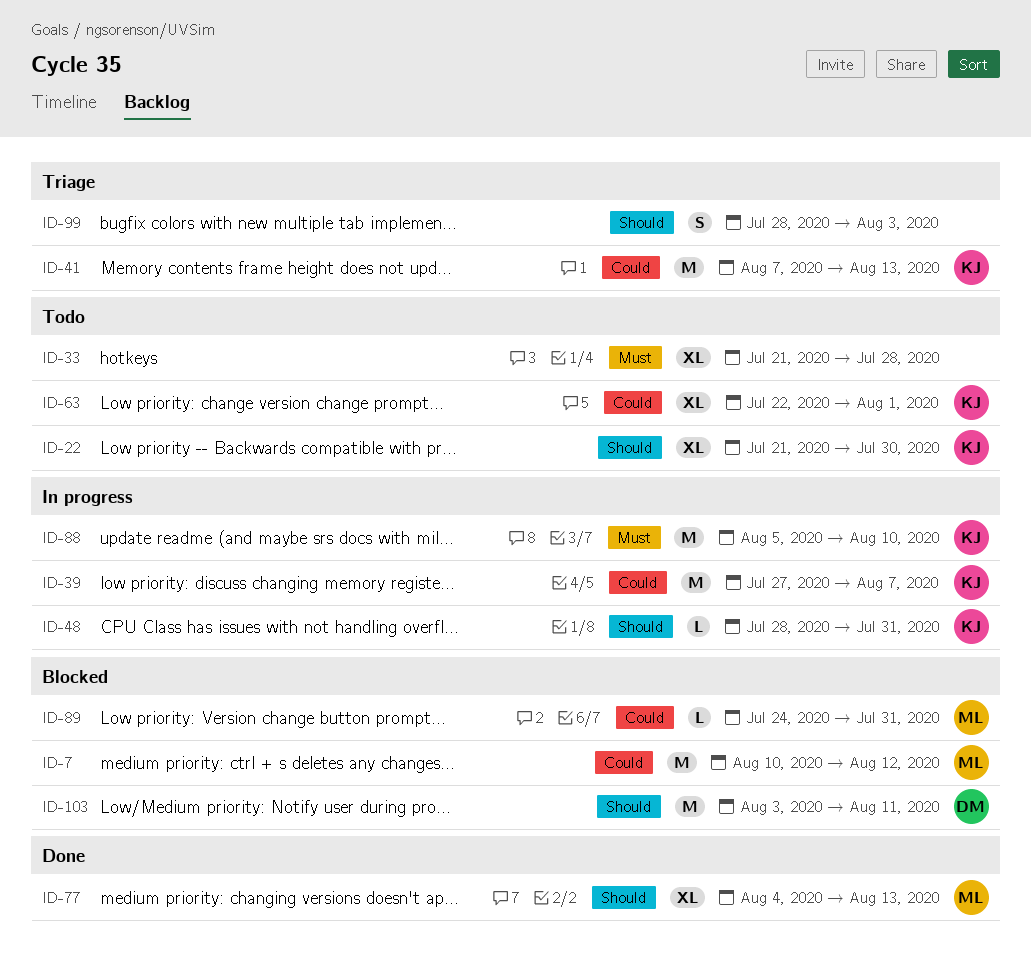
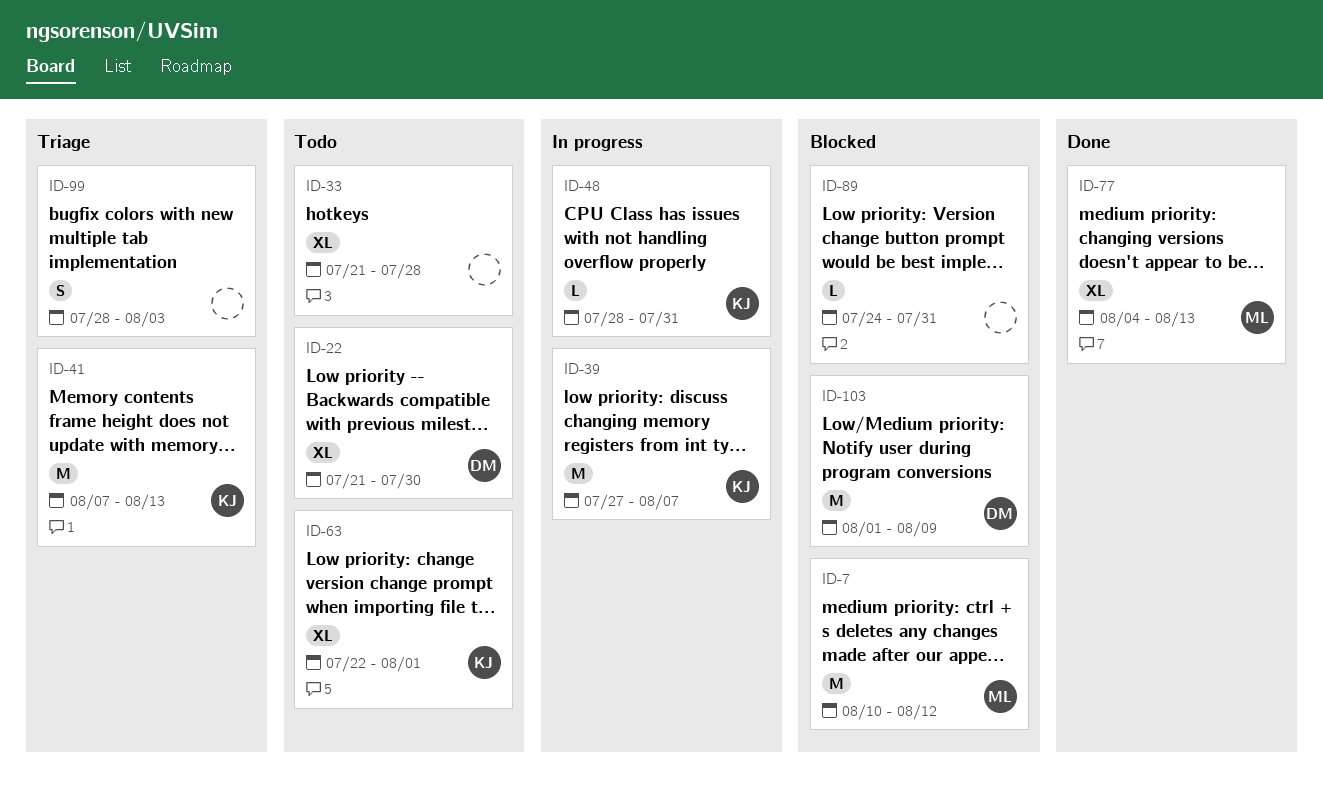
ID-22, owner: KJ -> DM
ID-88: present -> none
ID-89, owner: ML -> none
ID-103, start: Aug 3 -> Aug 1
ID-103, due: Aug 11 -> Aug 9

